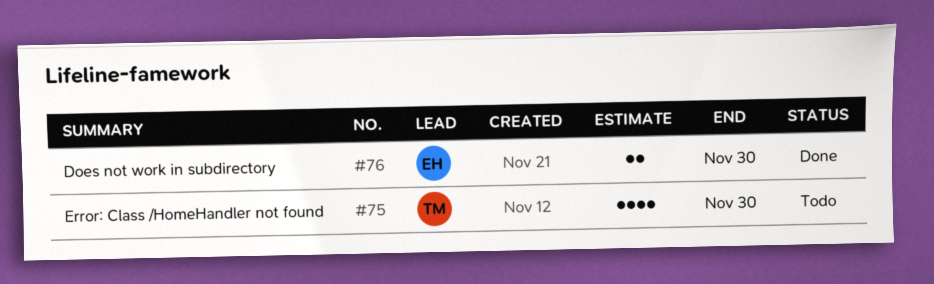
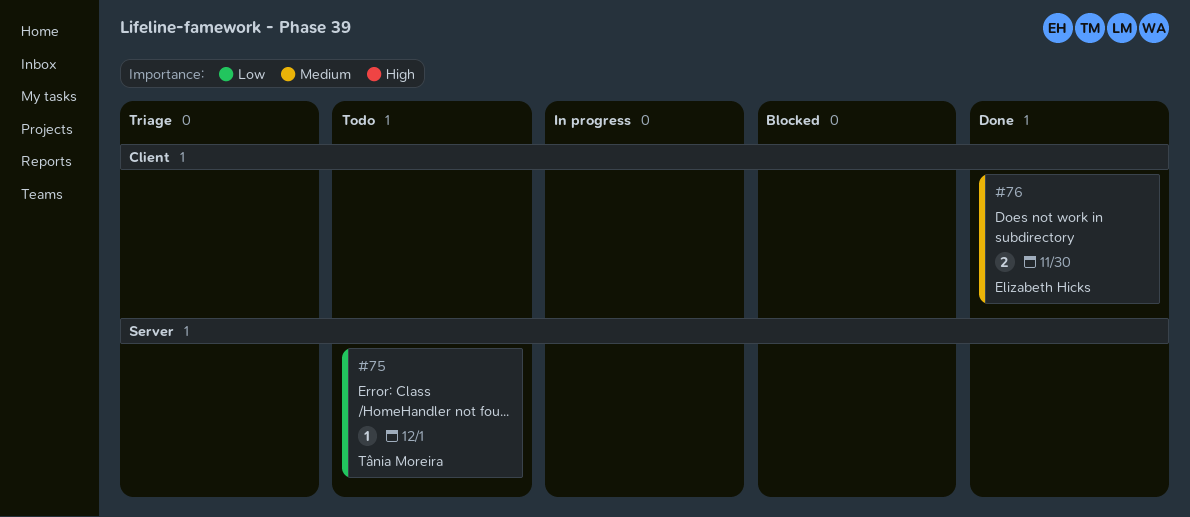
#75, estimate: 4 -> 1
#75, due: Nov 30 -> Dec 1

